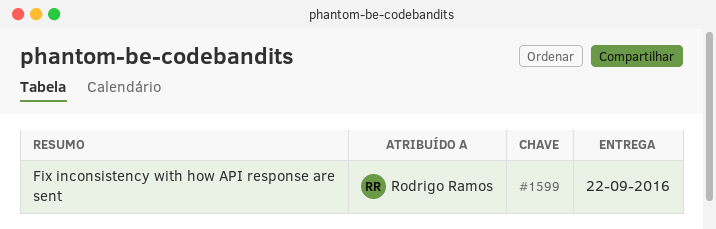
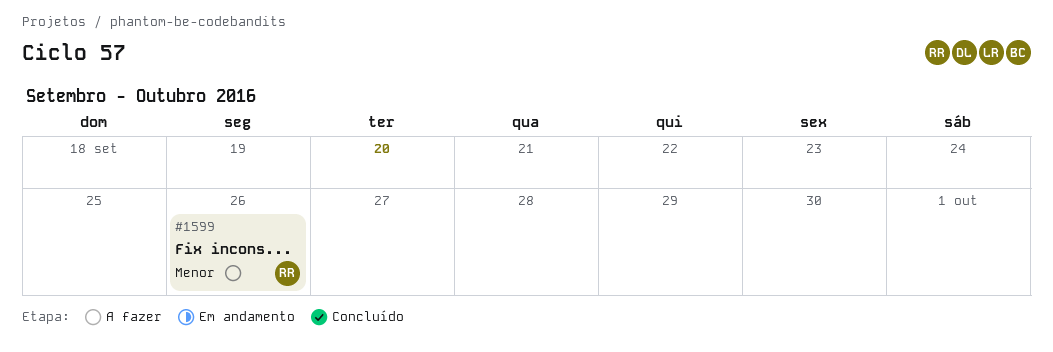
#1599, due: Sep 22 -> Sep 26

